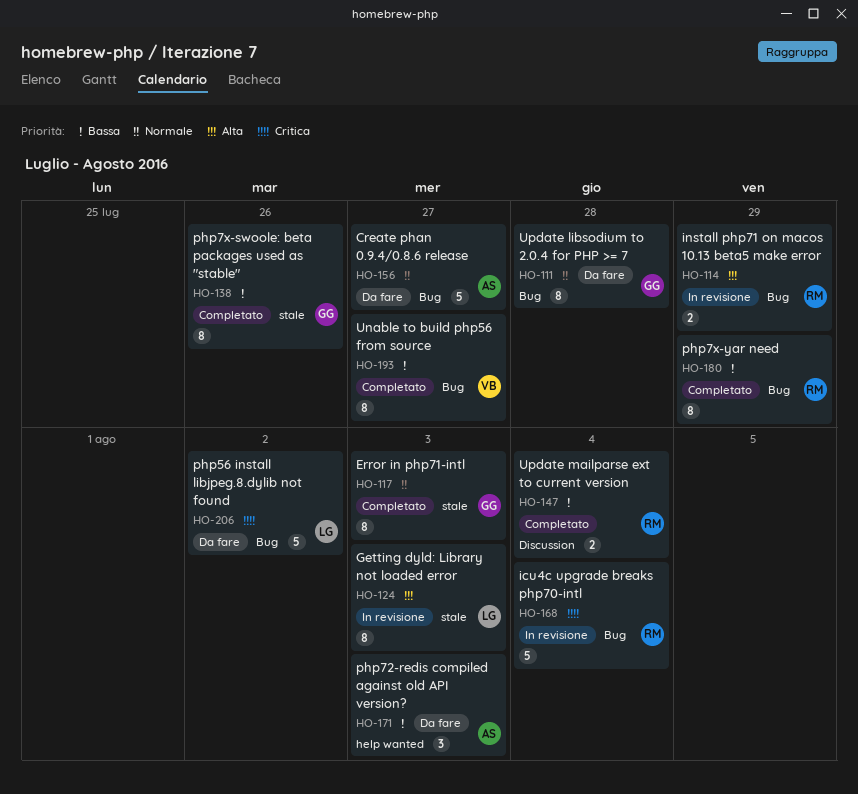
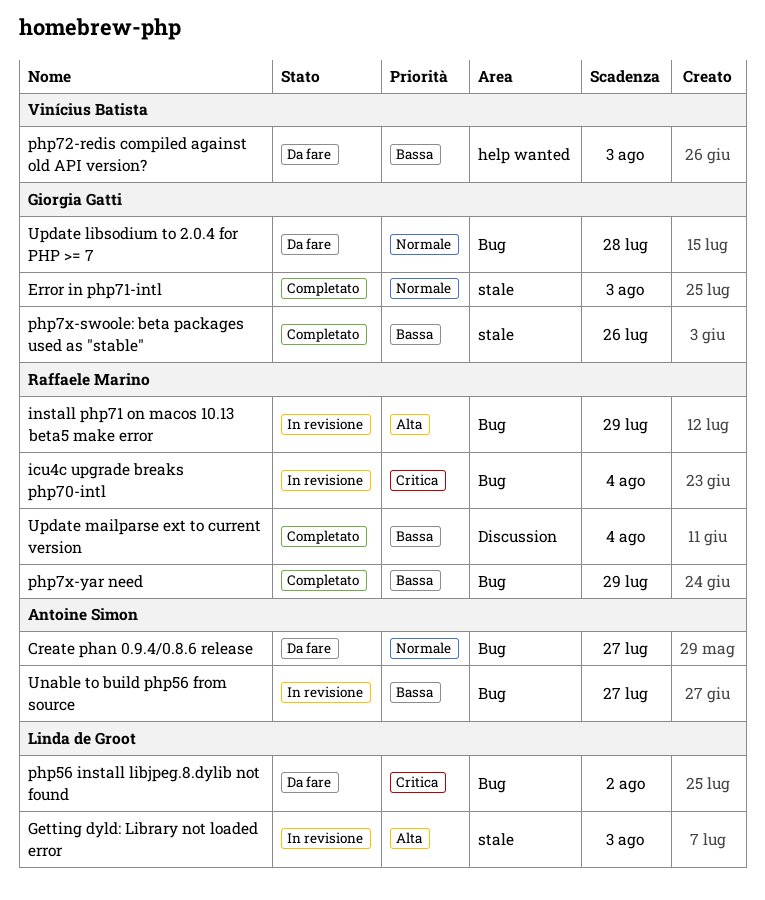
php72-redis compiled against old API version?, owner: Antoine Simon -> Vinícius Batista
Unable to build php56 from source, status: Completato -> In revisione
Unable to build php56 from source, owner: Vinícius Batista -> Antoine Simon

